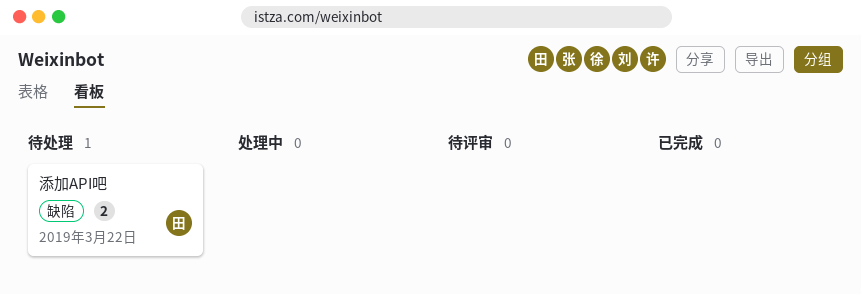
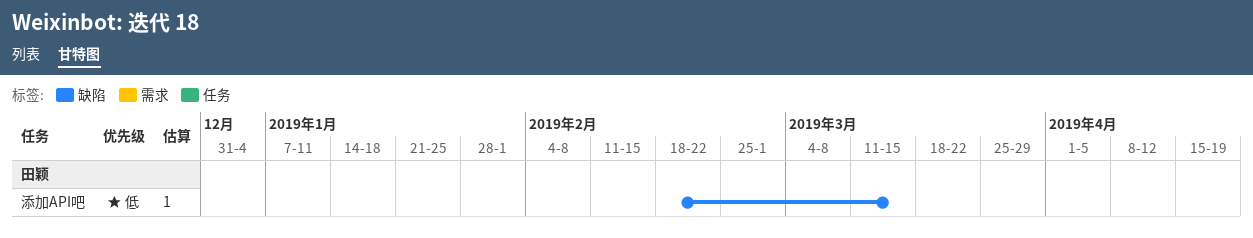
添加API吧, estimate: 2 -> 1
添加API吧, due: Mar 22 -> Mar 15

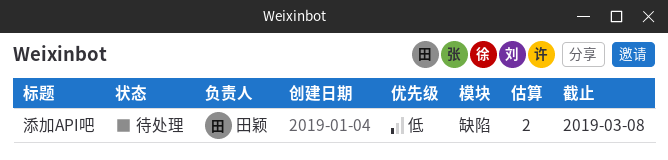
添加API吧, estimate: 1 -> 2
添加API吧, due: Mar 15 -> Mar 8

